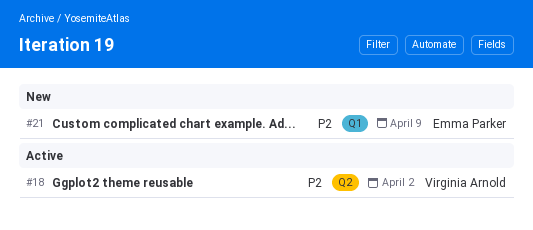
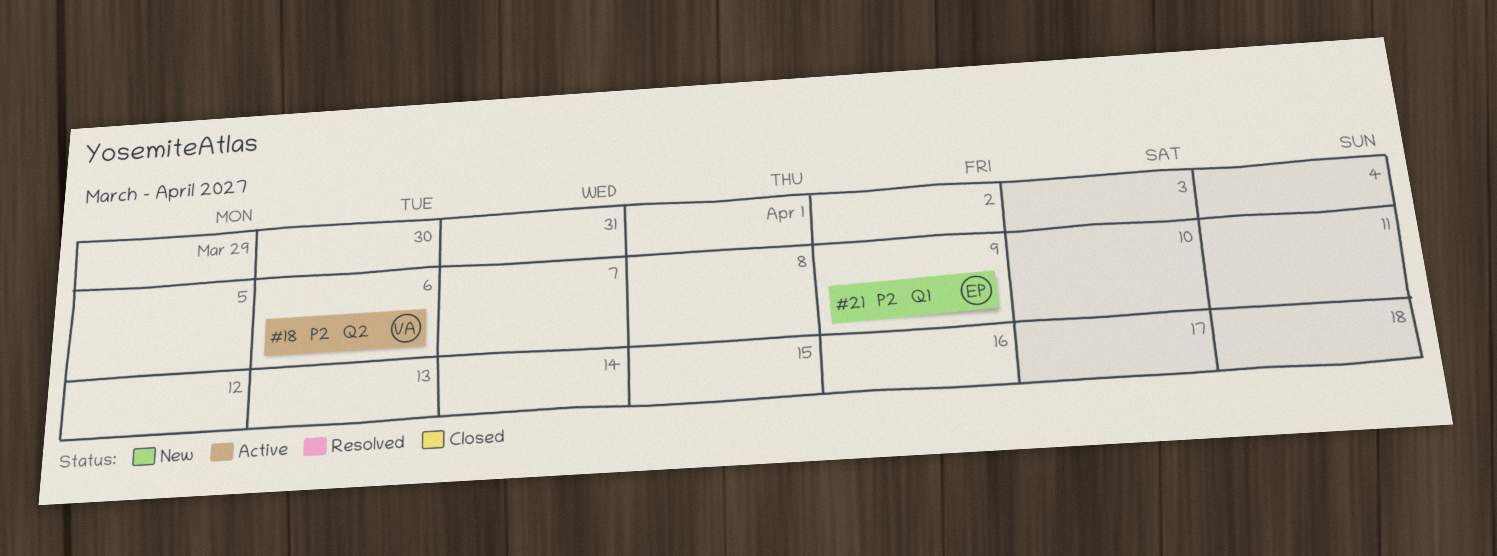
#18, due: Apr 2 -> Apr 6

